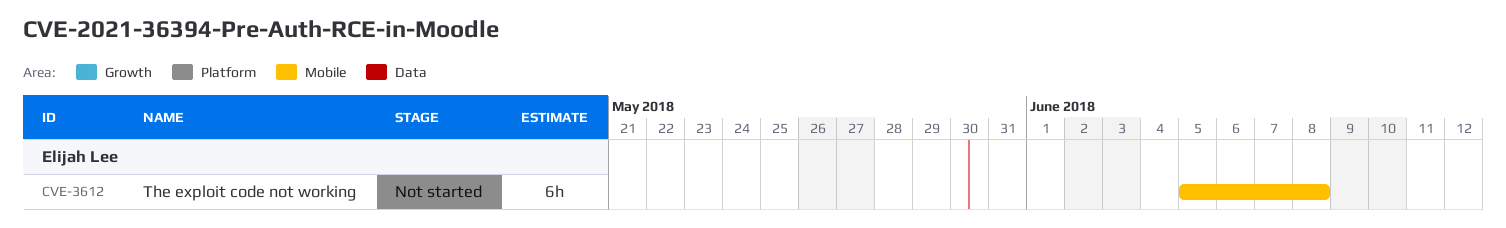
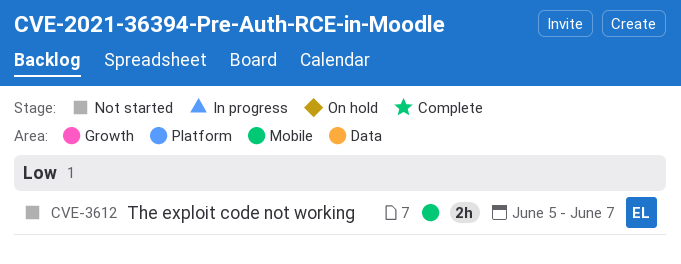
CVE-3612, estimate: 6h -> 2h
CVE-3612, due: Jun 8 -> Jun 7

